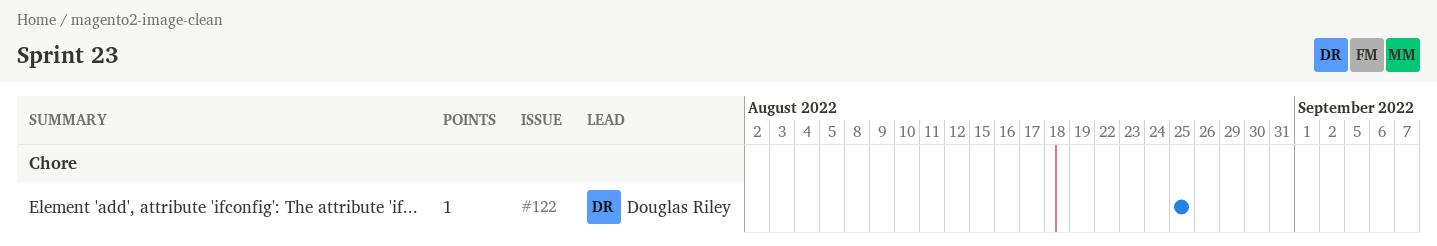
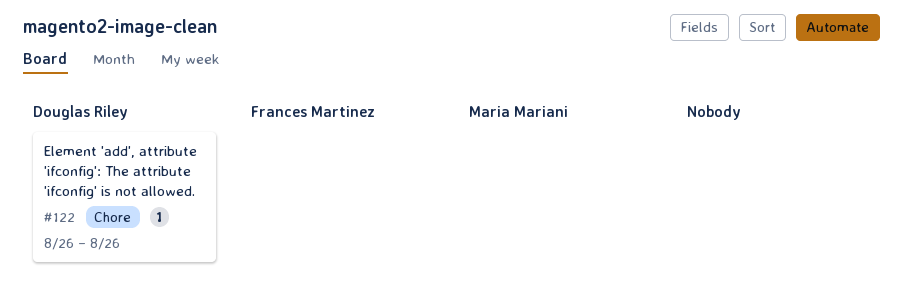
#122, start: Aug 25 -> Aug 26
#122, due: Aug 25 -> Aug 26

